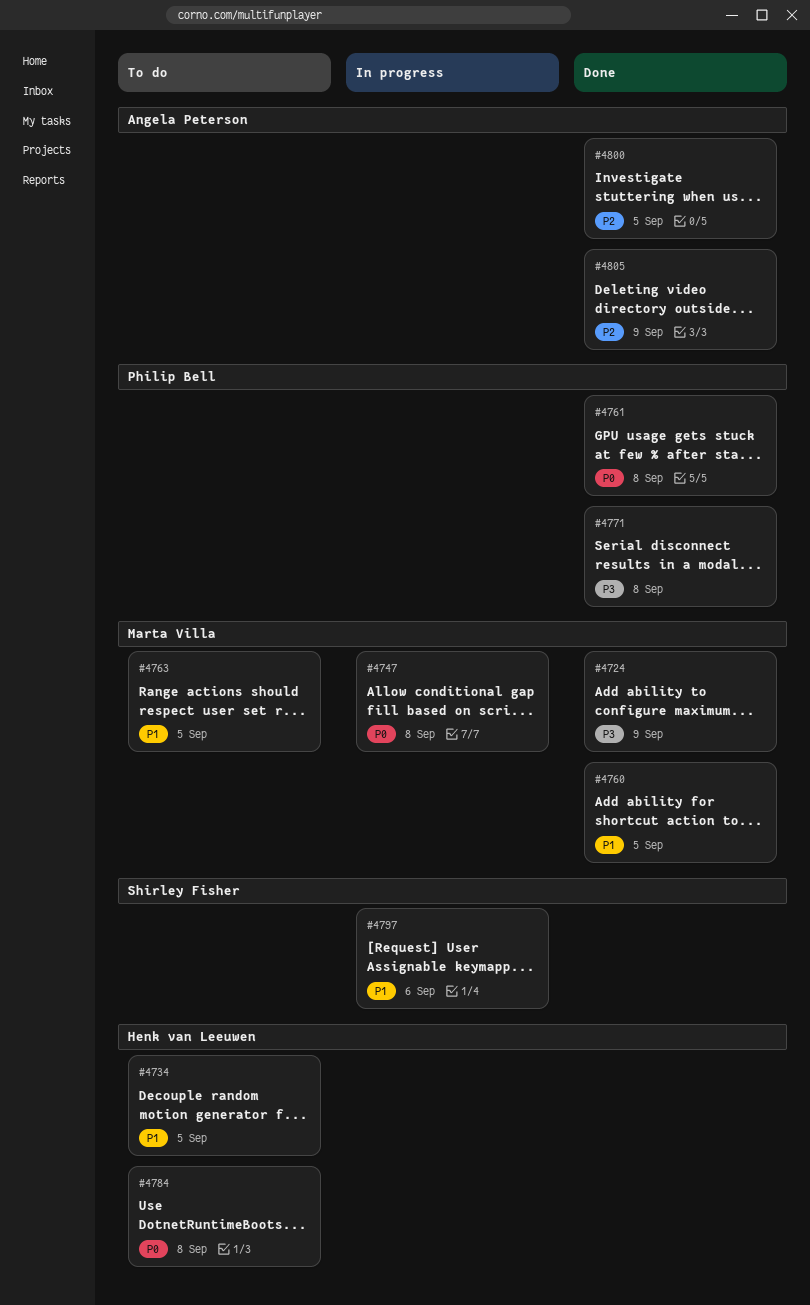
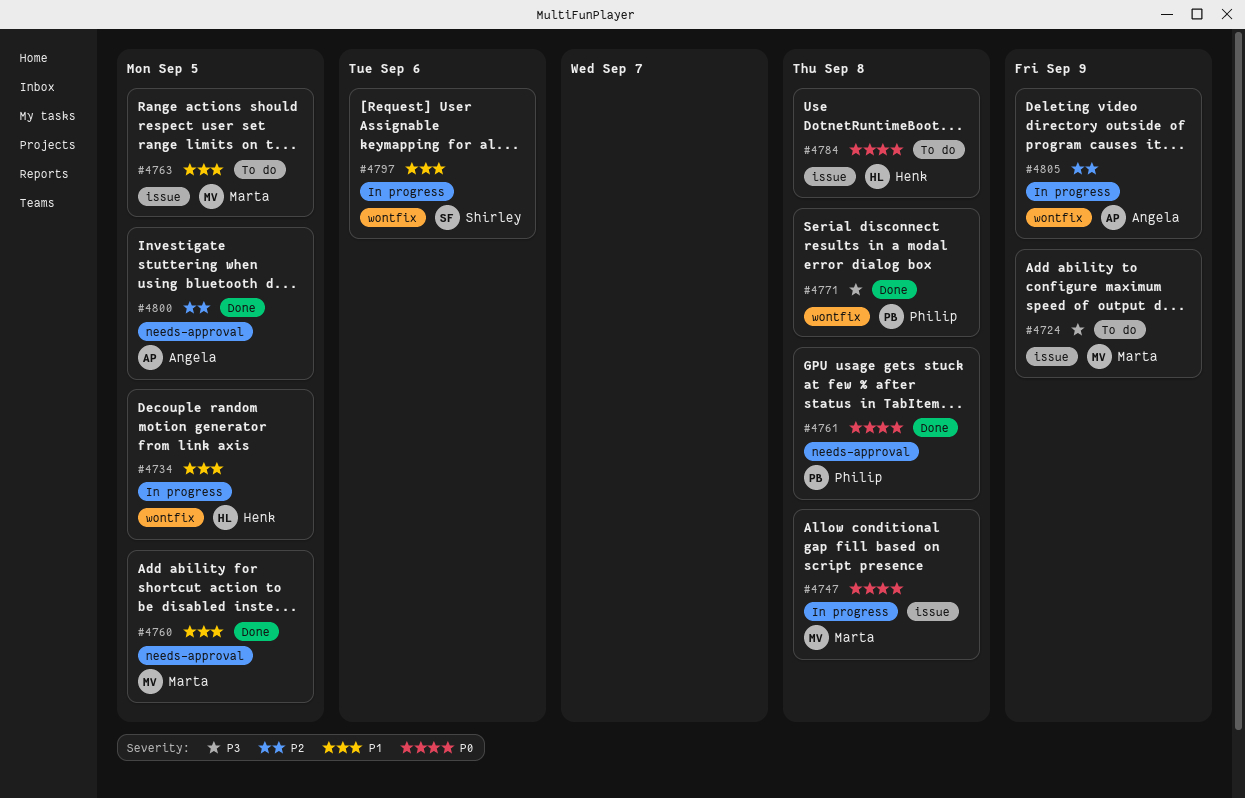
#4724, status: Done -> To do
#4734, status: To do -> In progress
#4805, status: Done -> In progress

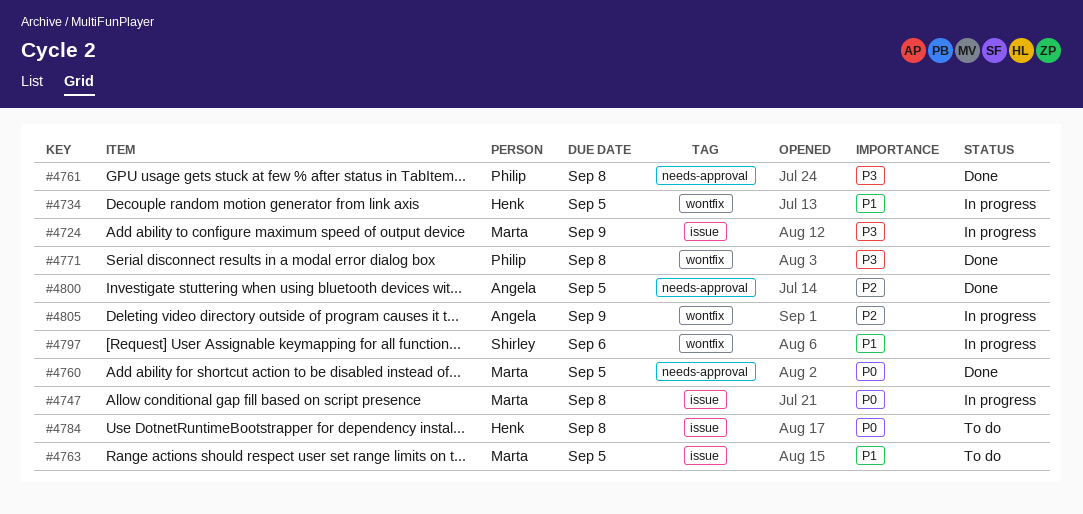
#4724, status: To do -> In progress
#4760, priority: P1 -> P0
#4761, priority: P0 -> P3

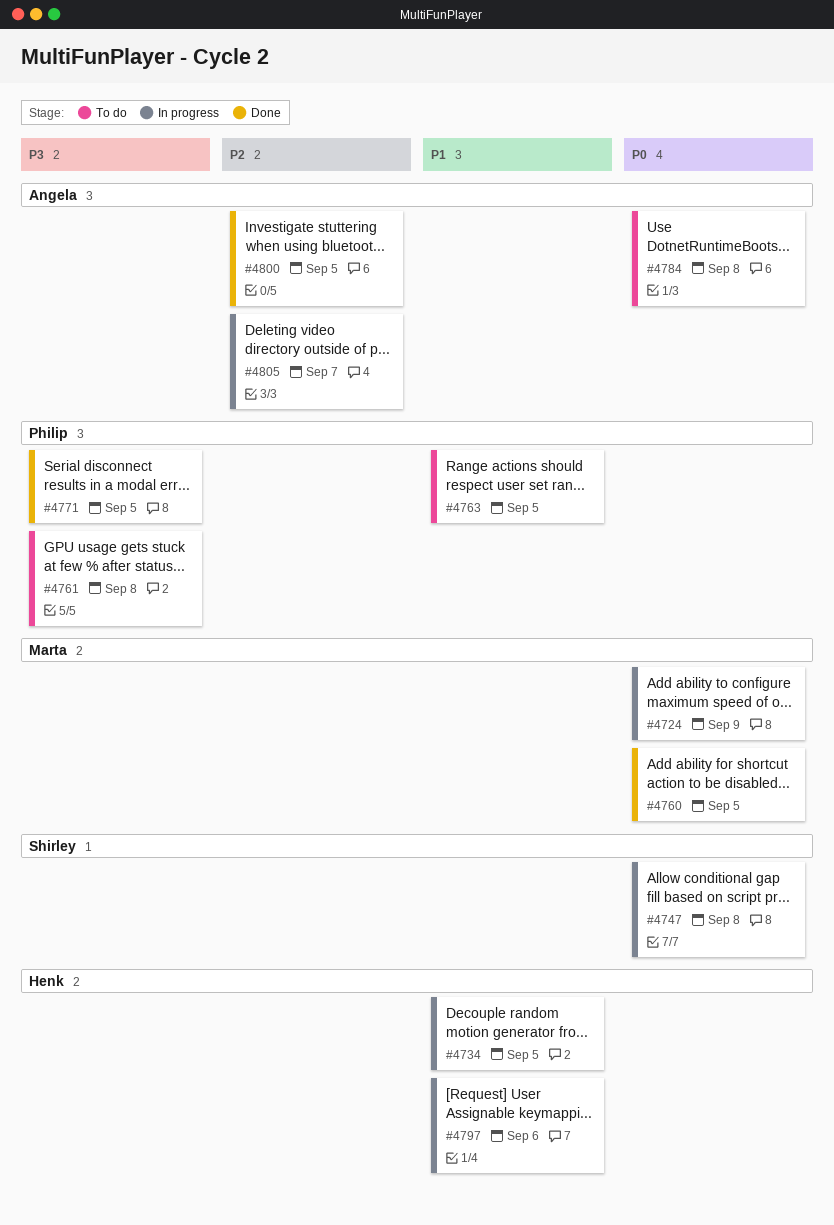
#4724, priority: P3 -> P0
#4747, owner: Marta -> Shirley
#4761, status: Done -> To do
#4763, owner: Marta -> Philip
#4771, due: Sep 8 -> Sep 5
#4784, owner: Henk -> Angela
#4797, owner: Shirley -> Henk
#4805, due: Sep 9 -> Sep 7

